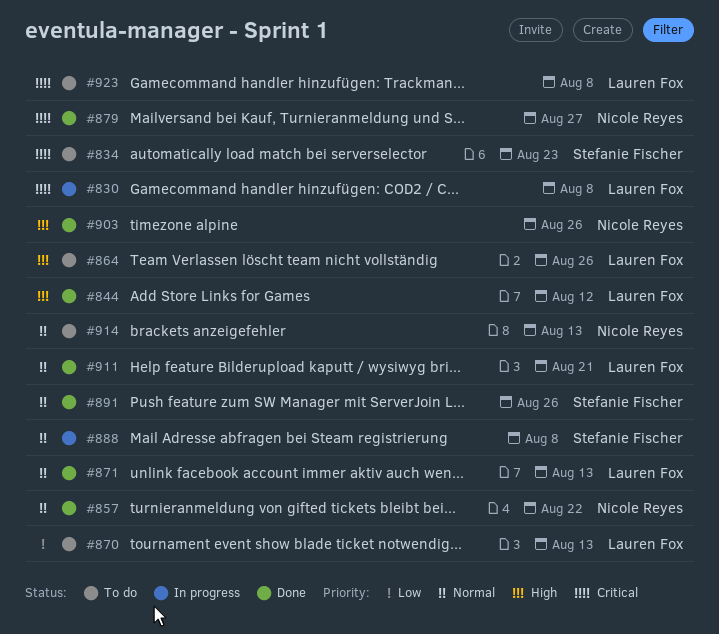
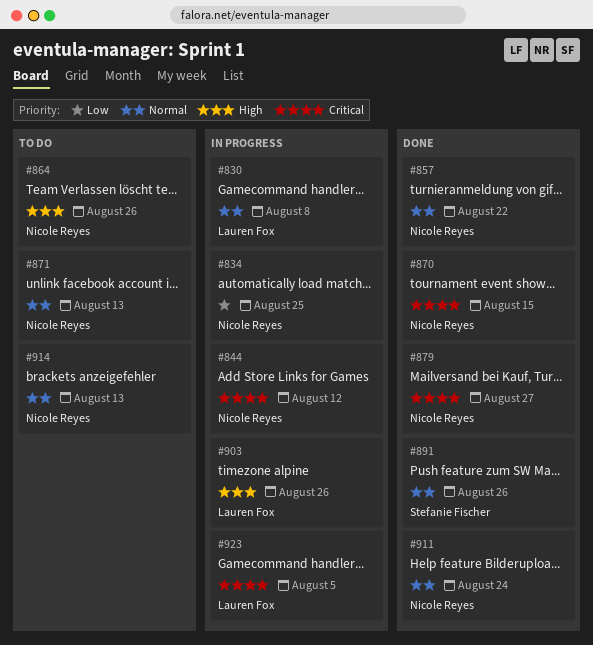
#830, priority: Critical -> Normal
#834, status: To do -> In progress
#834, owner: Stefanie Fischer -> Nicole Reyes
#834, priority: Critical -> Low
#834, due: Aug 23 -> Aug 25
#844, status: Done -> In progress
#844, owner: Lauren Fox -> Nicole Reyes
#844, priority: High -> Critical
#864, owner: Lauren Fox -> Nicole Reyes
#870, status: To do -> Done
#870, owner: Lauren Fox -> Nicole Reyes
#870, priority: Low -> Critical
#870, due: Aug 13 -> Aug 15
#871, status: Done -> To do
#871, owner: Lauren Fox -> Nicole Reyes
#888: present -> none
#903, status: Done -> In progress
#903, owner: Nicole Reyes -> Lauren Fox
#911, owner: Lauren Fox -> Nicole Reyes
#911, due: Aug 21 -> Aug 24
#923, status: To do -> In progress
#923, due: Aug 8 -> Aug 5

